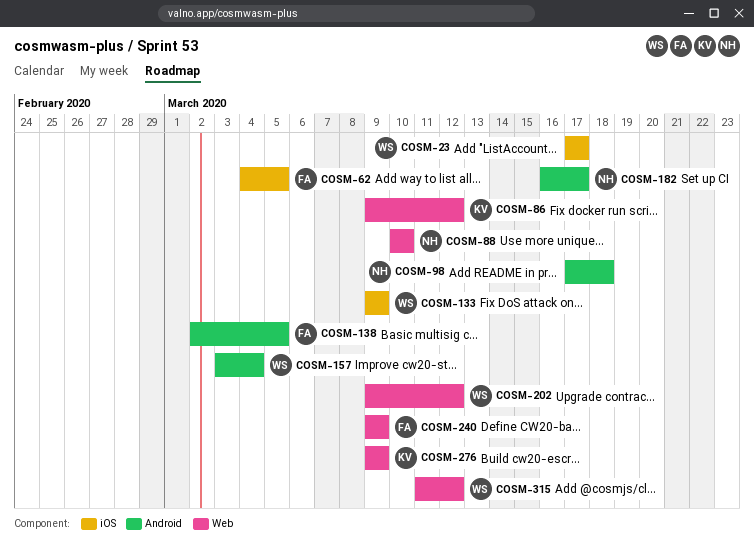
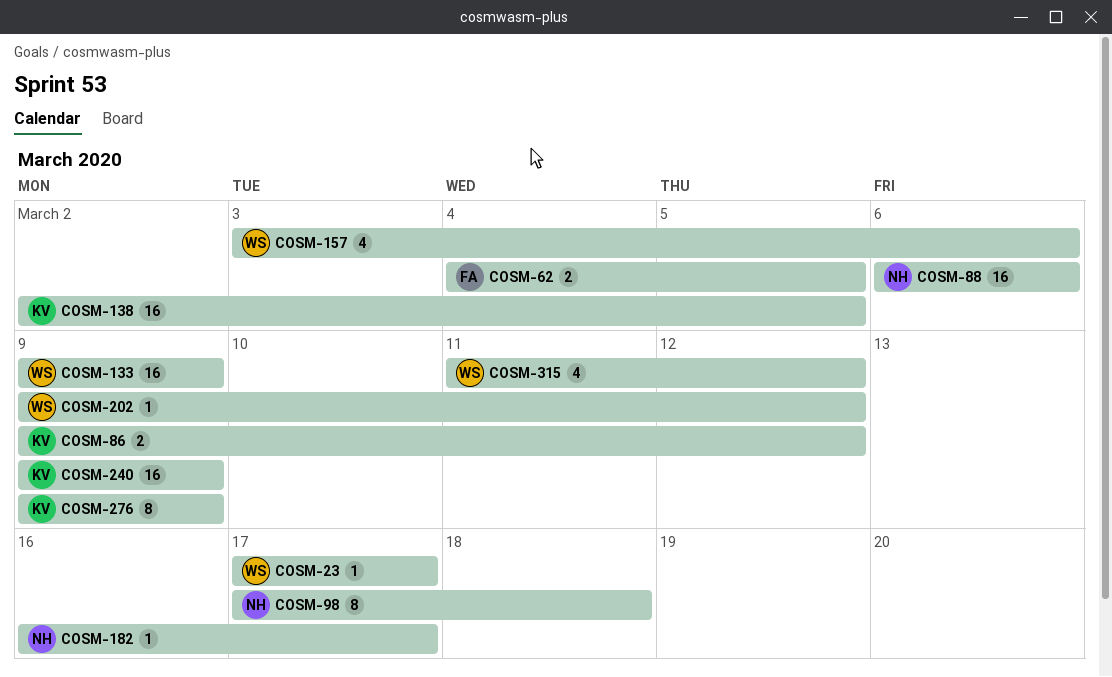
COSM-88, start: Mar 10 -> Mar 6
COSM-88, due: Mar 10 -> Mar 6
COSM-138, owner: FA -> KV
COSM-157, due: Mar 4 -> Mar 6
COSM-240, owner: FA -> KV

